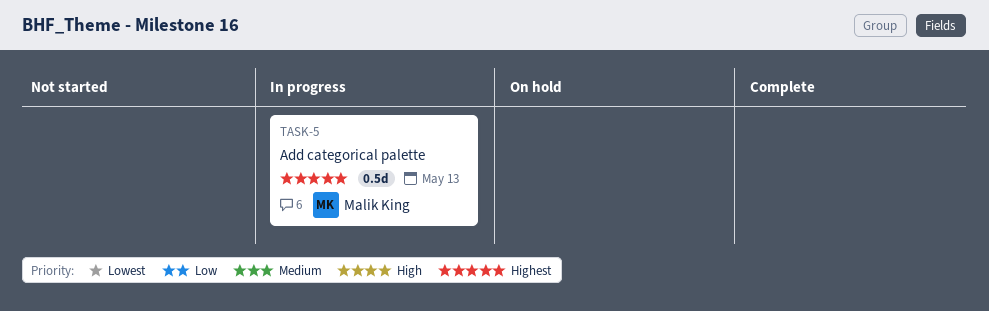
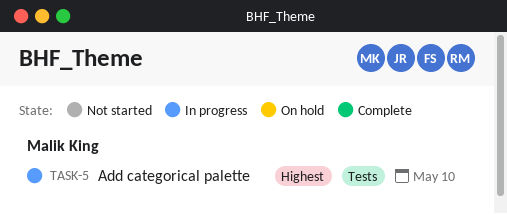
TASK-5, due: May 13 -> May 10

